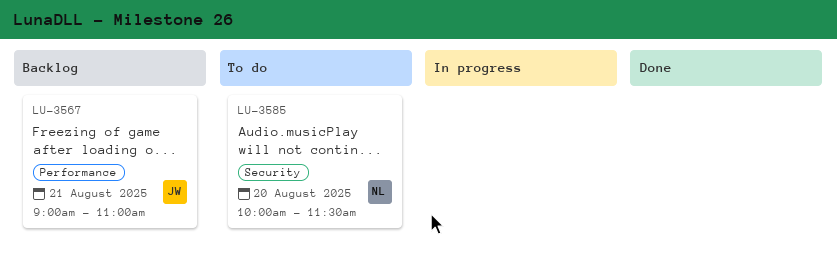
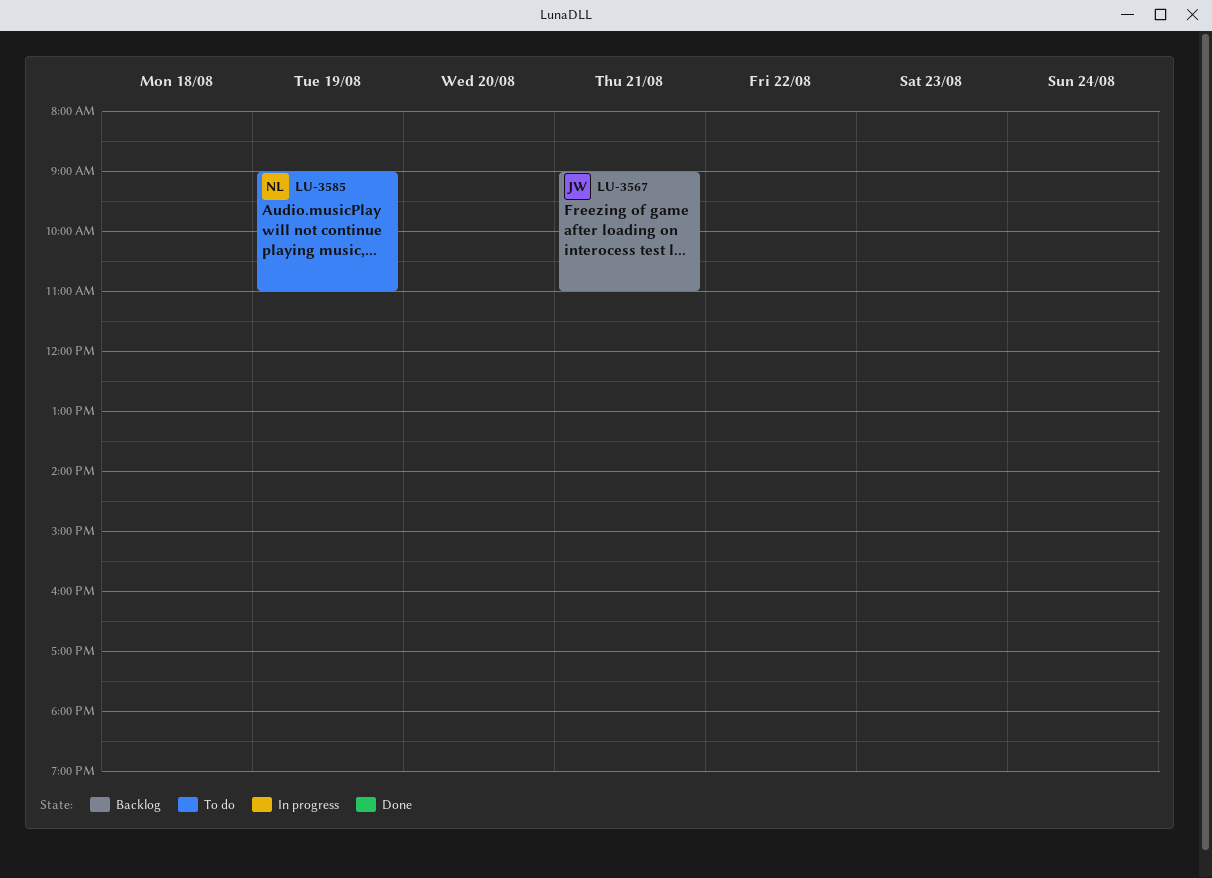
LU-3585, day: Aug 20 -> Aug 19
LU-3585, begins: 10:00 -> 09:00
LU-3585, ends: 11:30 -> 11:00

